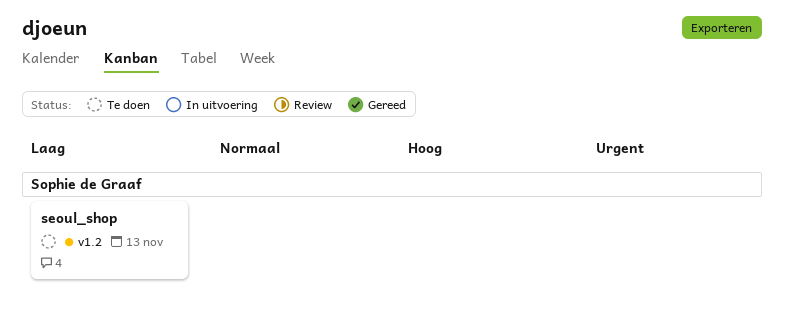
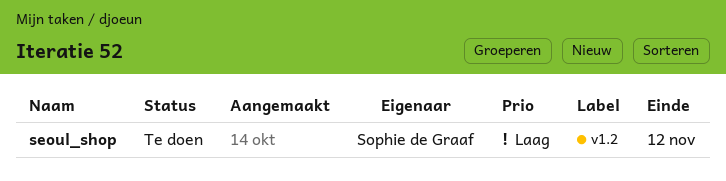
seoul_shop, due: Nov 13 -> Nov 12

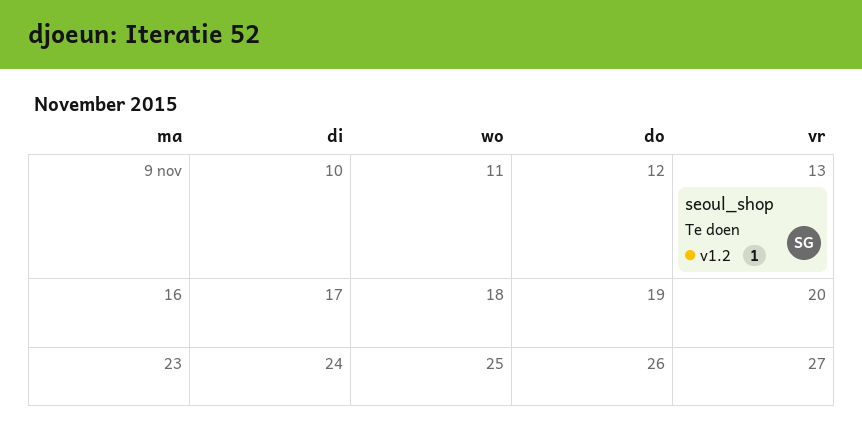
seoul_shop, due: Nov 12 -> Nov 13

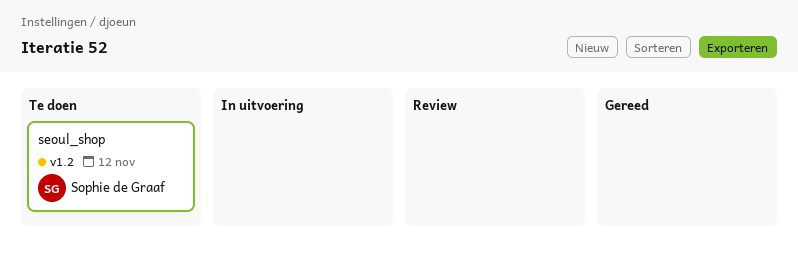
seoul_shop, due: Nov 13 -> Nov 12

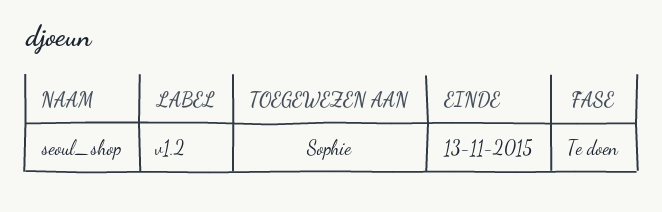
seoul_shop, due: Nov 12 -> Nov 13

